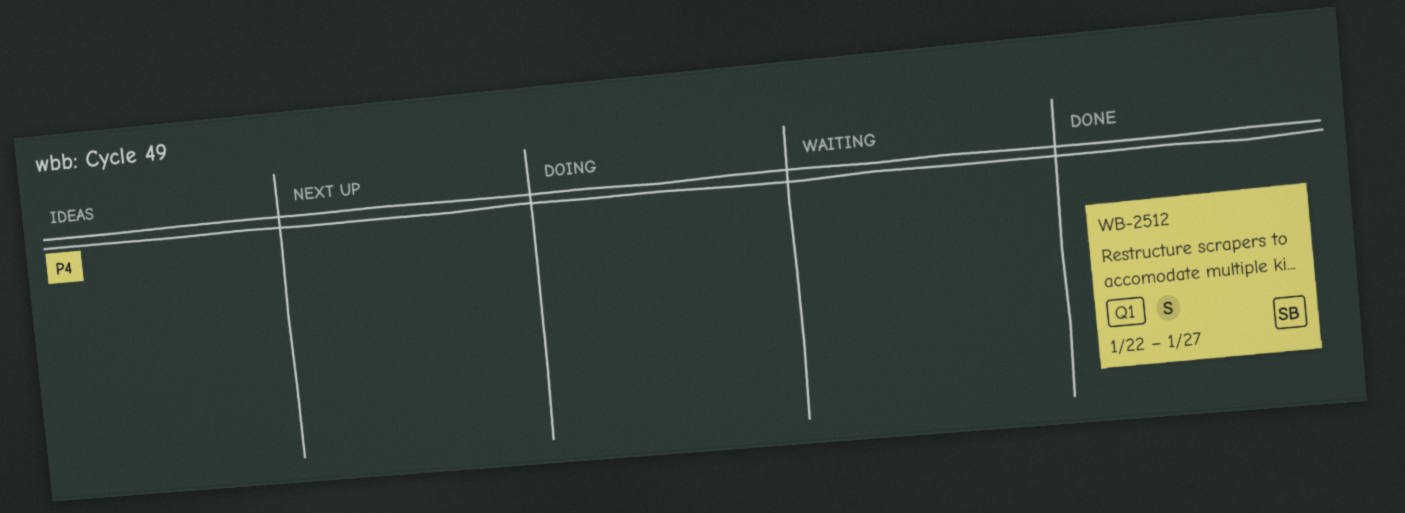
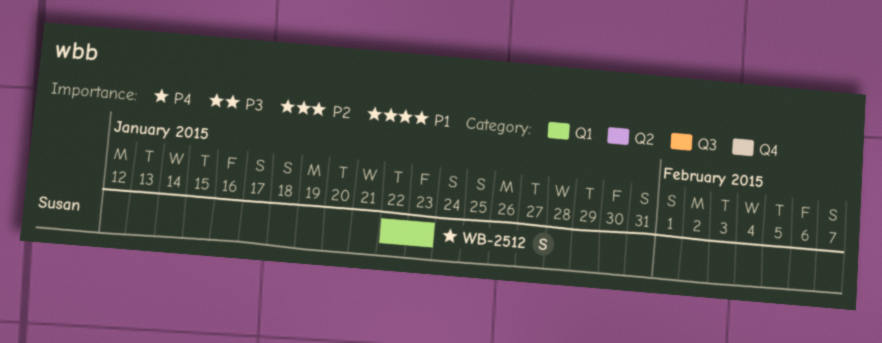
WB-2512, due: Jan 27 -> Jan 23

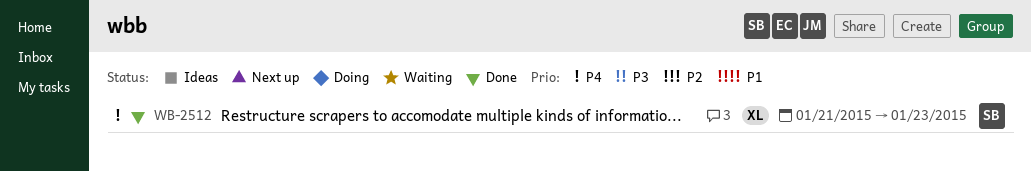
WB-2512, estimate: S -> XL
WB-2512, start: Jan 22 -> Jan 21

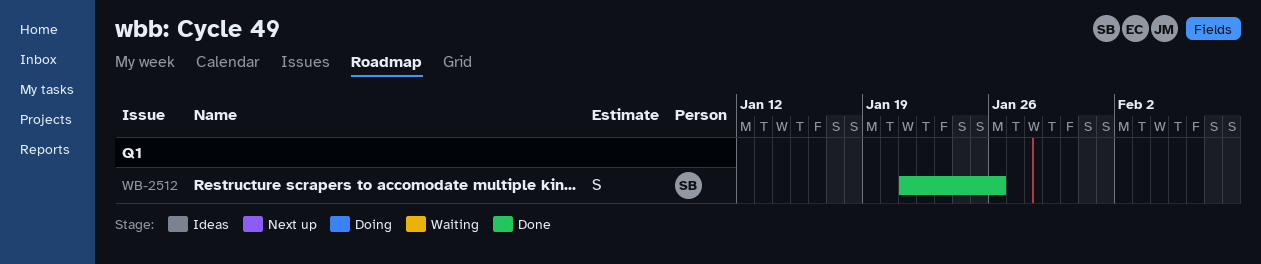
WB-2512, estimate: XL -> S
WB-2512, due: Jan 23 -> Jan 26

